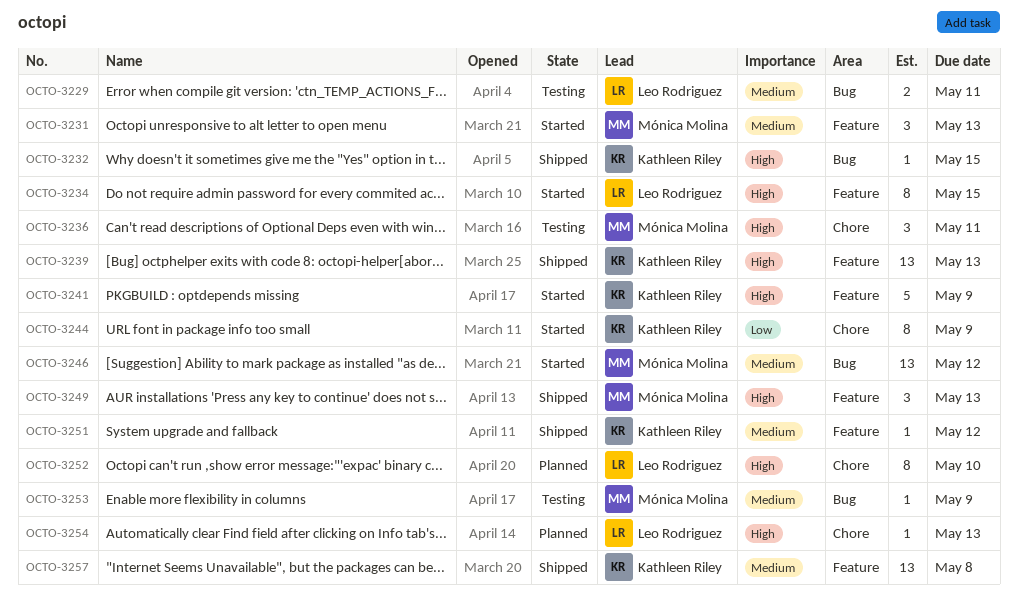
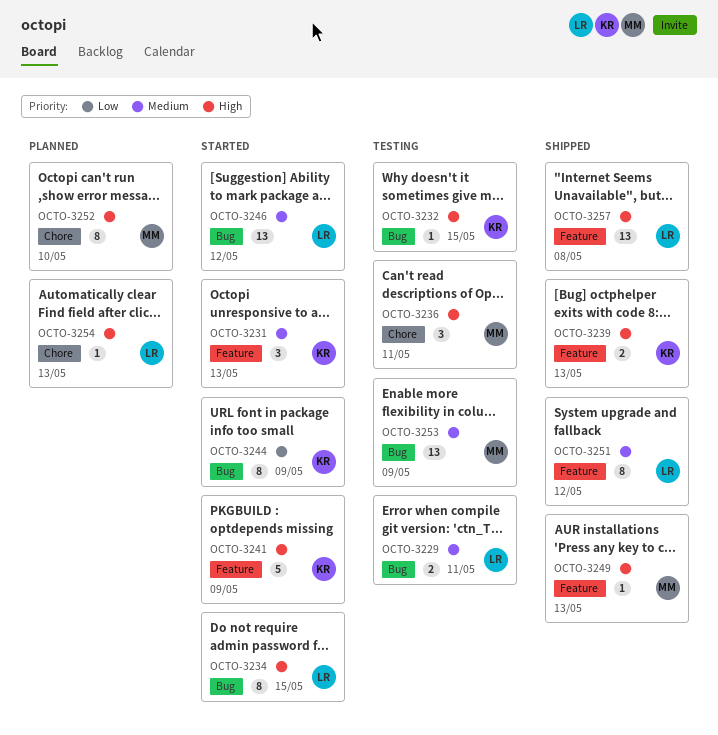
OCTO-3231, owner: Mónica Molina -> Kathleen Riley
OCTO-3232, status: Shipped -> Testing
OCTO-3234, label: Feature -> Bug
OCTO-3239, estimate: 13 -> 2
OCTO-3244, label: Chore -> Bug
OCTO-3246, owner: Mónica Molina -> Leo Rodriguez
OCTO-3249, estimate: 3 -> 1
OCTO-3251, owner: Kathleen Riley -> Leo Rodriguez
OCTO-3251, estimate: 1 -> 8
OCTO-3252, owner: Leo Rodriguez -> Mónica Molina
OCTO-3253, estimate: 1 -> 13
OCTO-3257, owner: Kathleen Riley -> Leo Rodriguez
OCTO-3257, priority: Medium -> High

